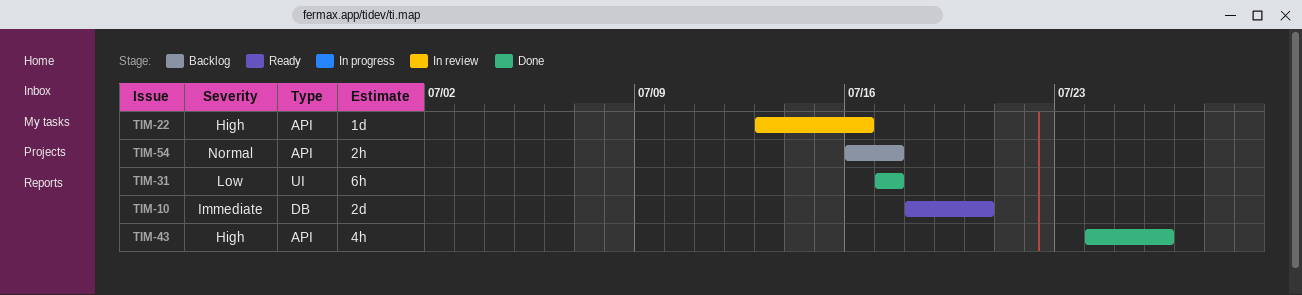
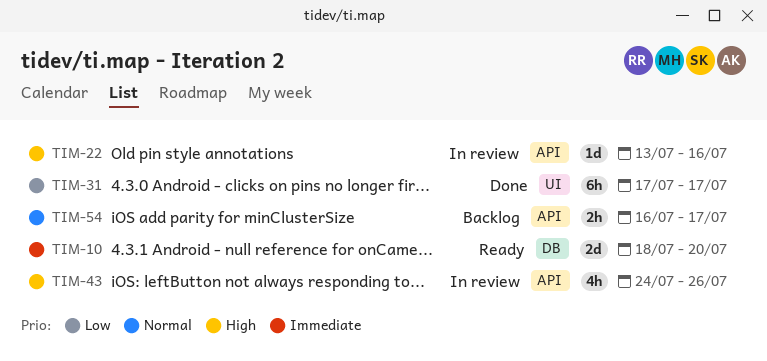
TIM-43, status: Done -> In review

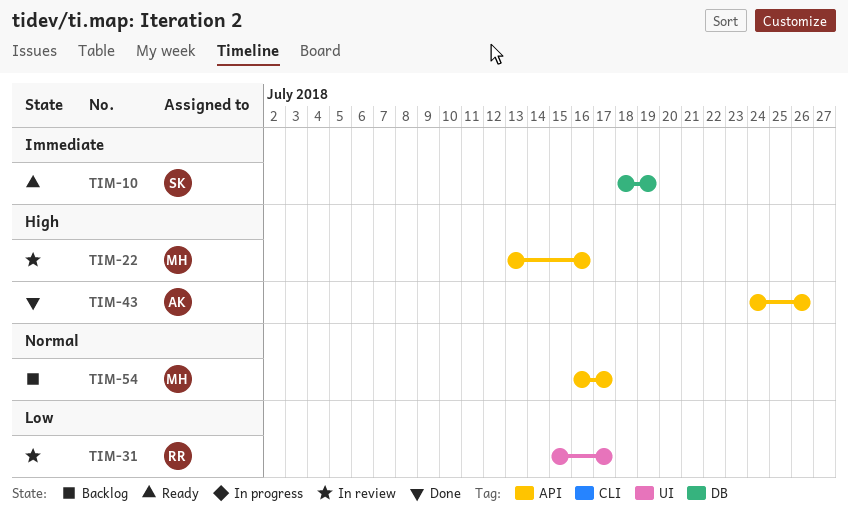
TIM-10, due: Jul 20 -> Jul 19
TIM-31, status: Done -> In review
TIM-31, start: Jul 17 -> Jul 15
TIM-43, status: In review -> Done

